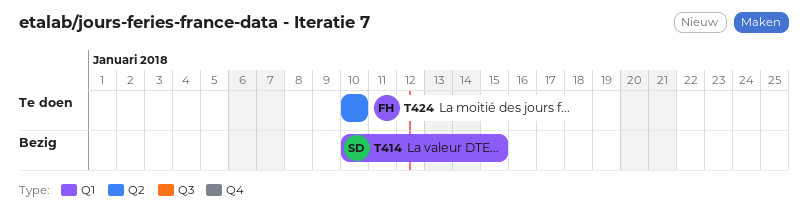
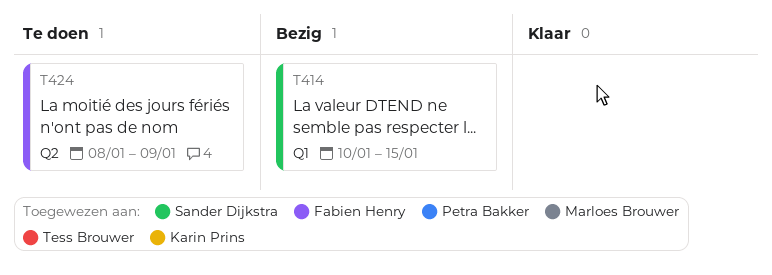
T424, start: Jan 10 -> Jan 8
T424, due: Jan 10 -> Jan 9

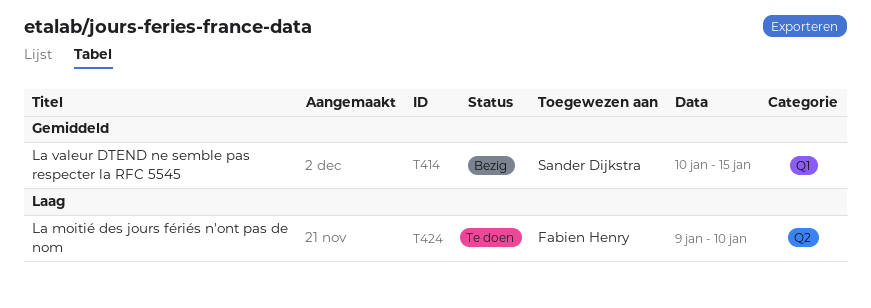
T424, start: Jan 8 -> Jan 9
T424, due: Jan 9 -> Jan 10

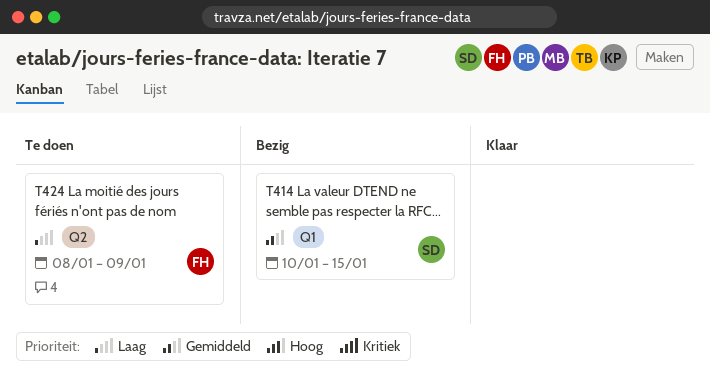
T424, start: Jan 9 -> Jan 8
T424, due: Jan 10 -> Jan 9

